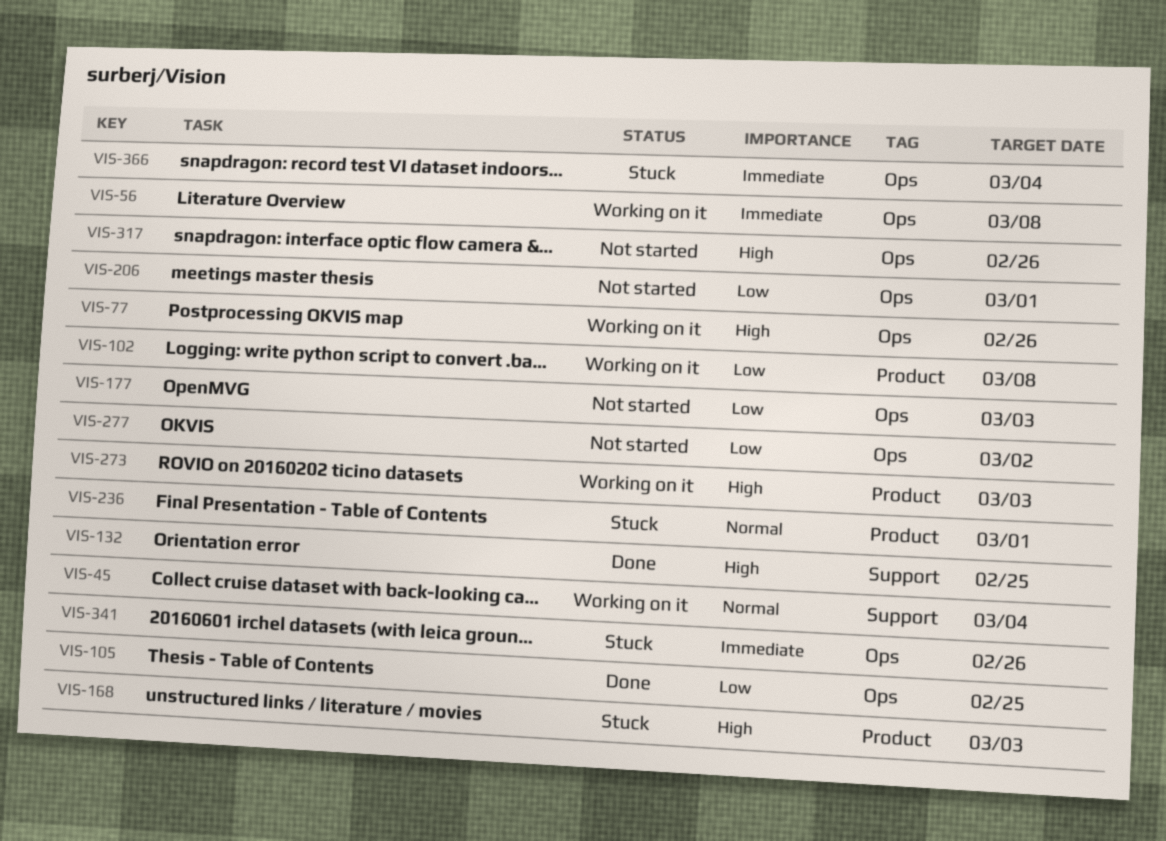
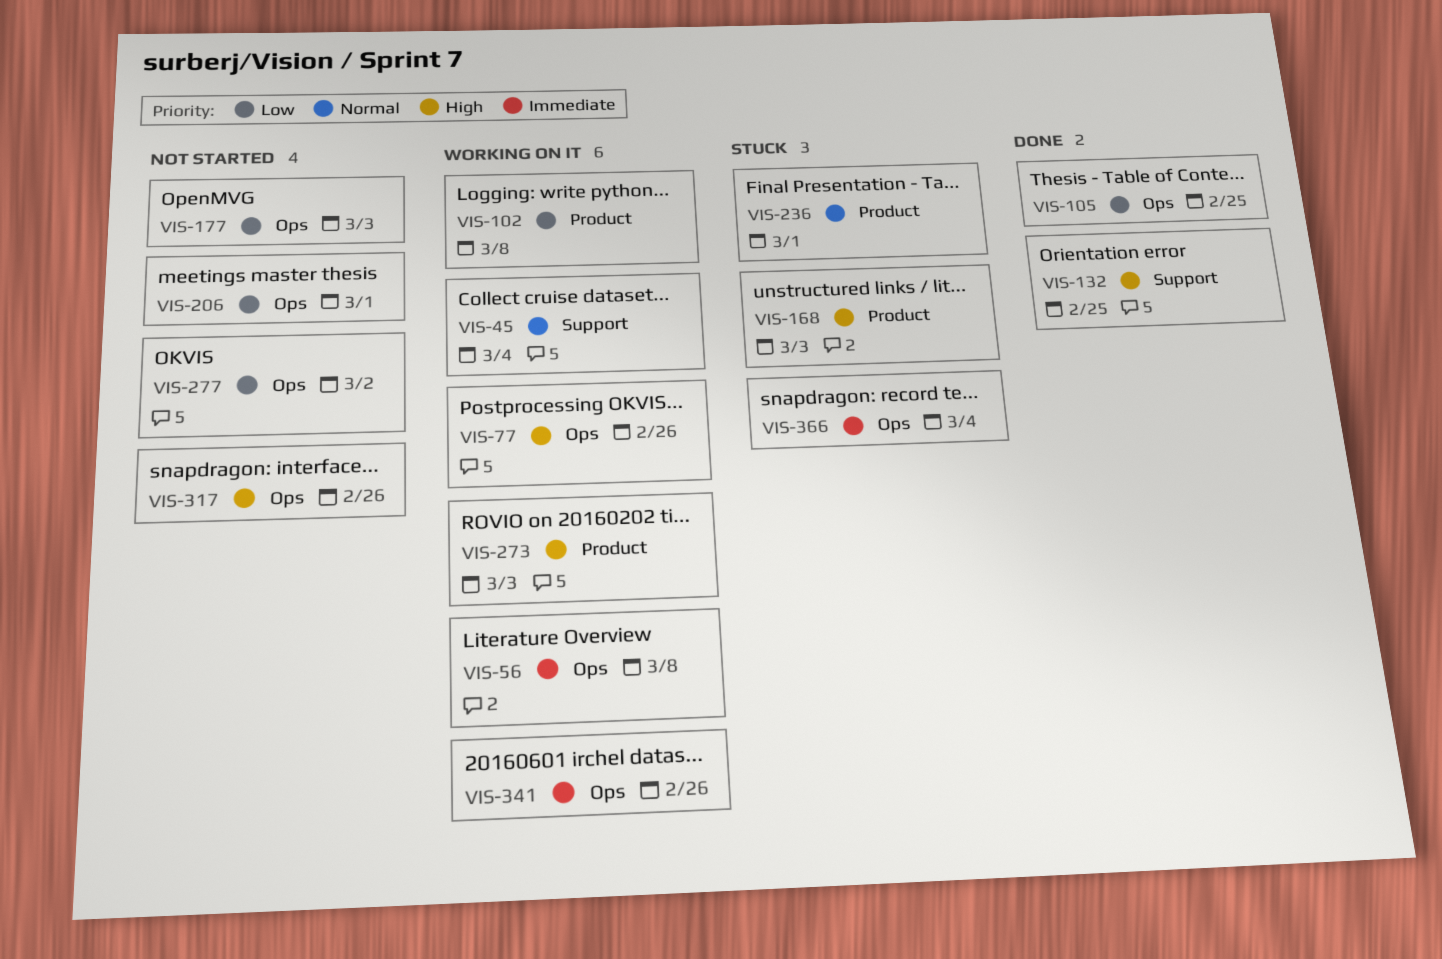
VIS-341, status: Stuck -> Working on it

